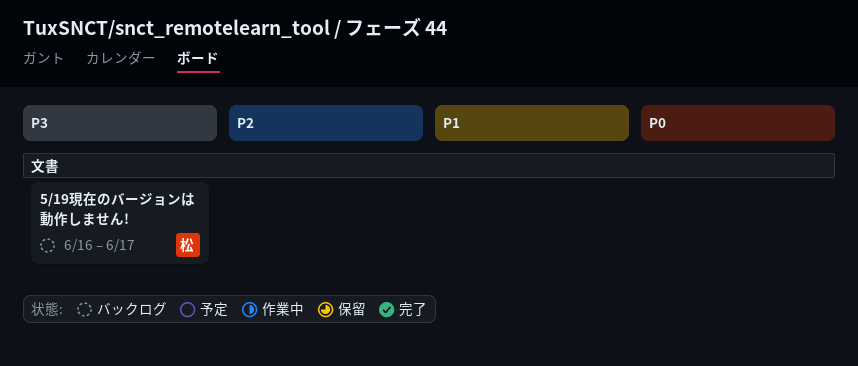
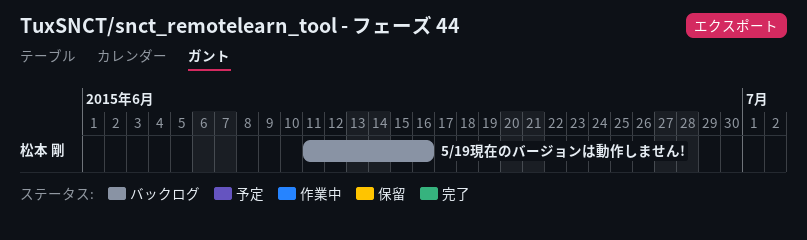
5/19現在のバージョンは動作しません!, start: Jun 16 -> Jun 11
5/19現在のバージョンは動作しません!, due: Jun 17 -> Jun 16

